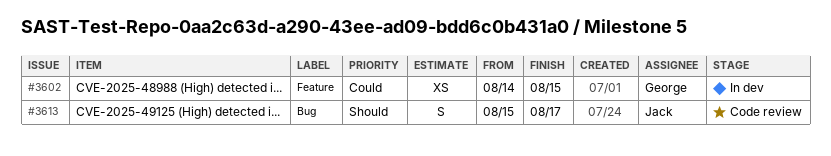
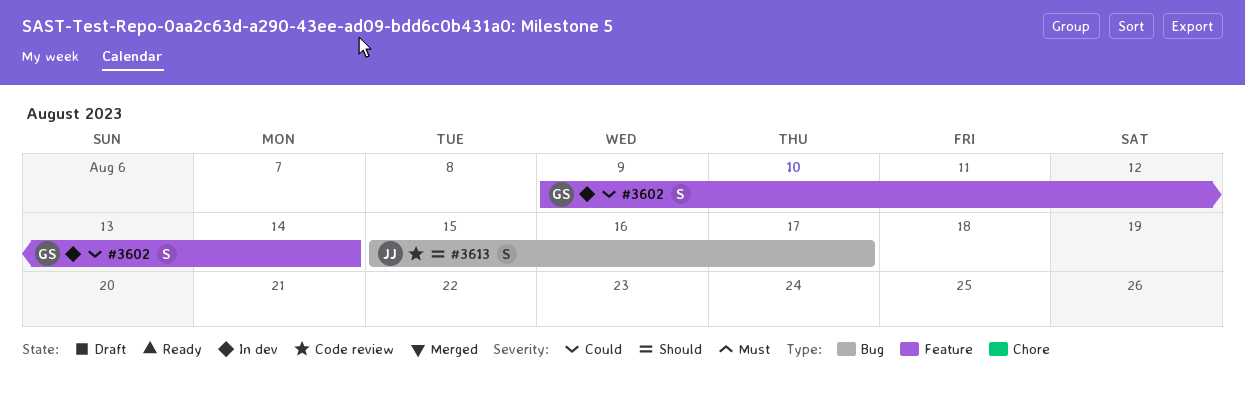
#3602, estimate: XS -> S
#3602, start: Aug 14 -> Aug 9
#3602, due: Aug 15 -> Aug 14

